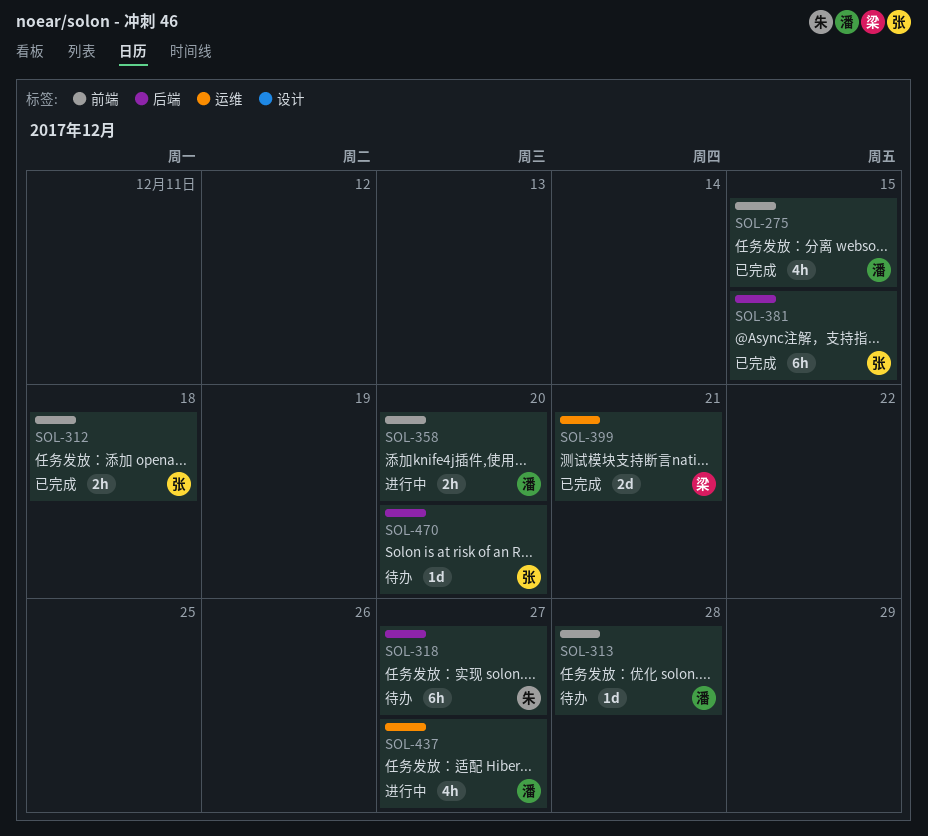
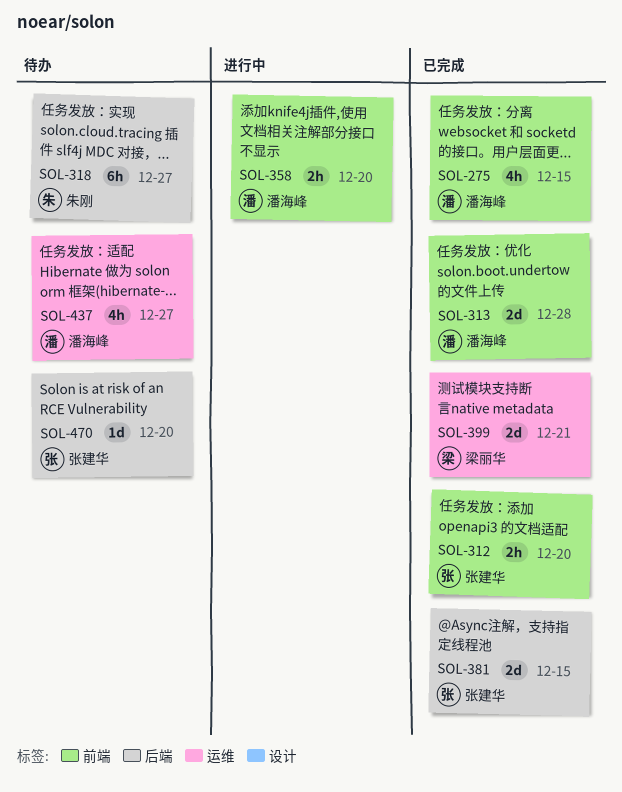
SOL-312, due: Dec 18 -> Dec 20
SOL-313, status: 待办 -> 已完成
SOL-313, estimate: 1d -> 2d
SOL-381, estimate: 6h -> 2d
SOL-437, status: 进行中 -> 待办

